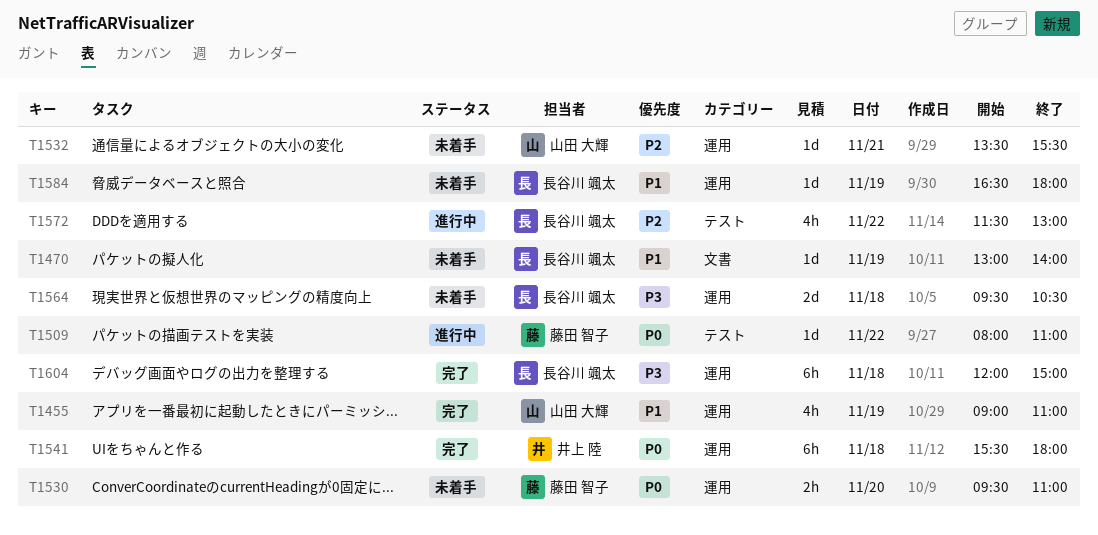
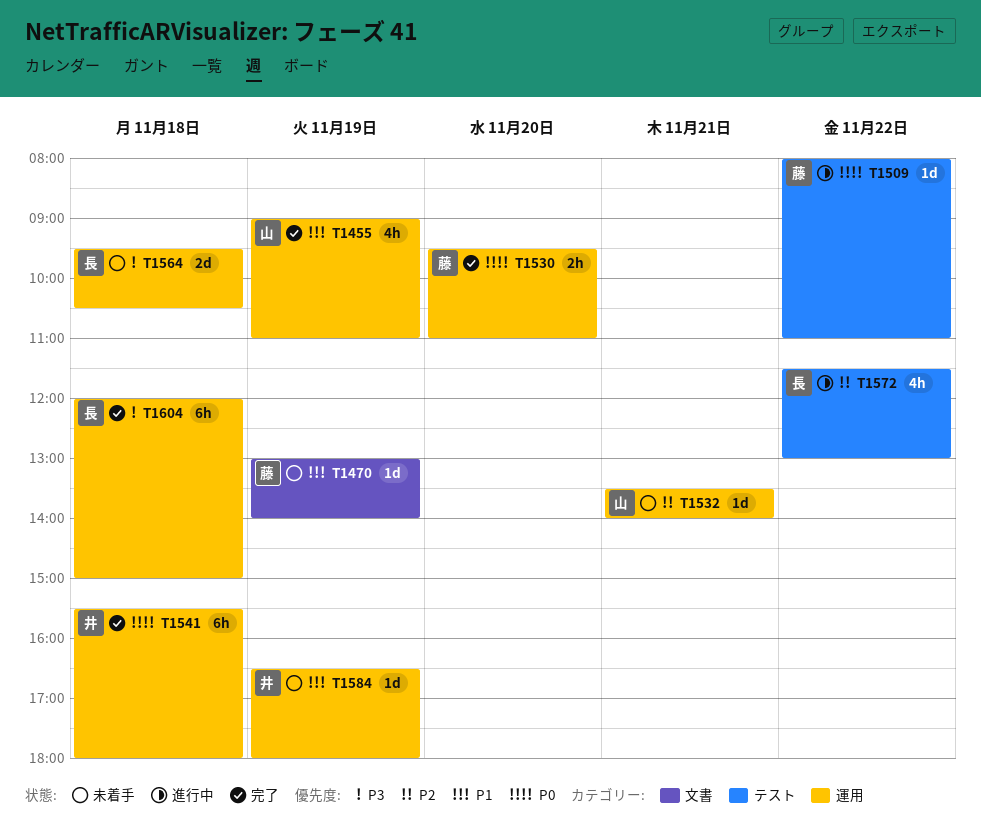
T1470, owner: 長谷川 颯太 -> 藤田 智子
T1530, status: 未着手 -> 完了
T1532, ends: 15:30 -> 14:00
T1584, owner: 長谷川 颯太 -> 井上 陸

